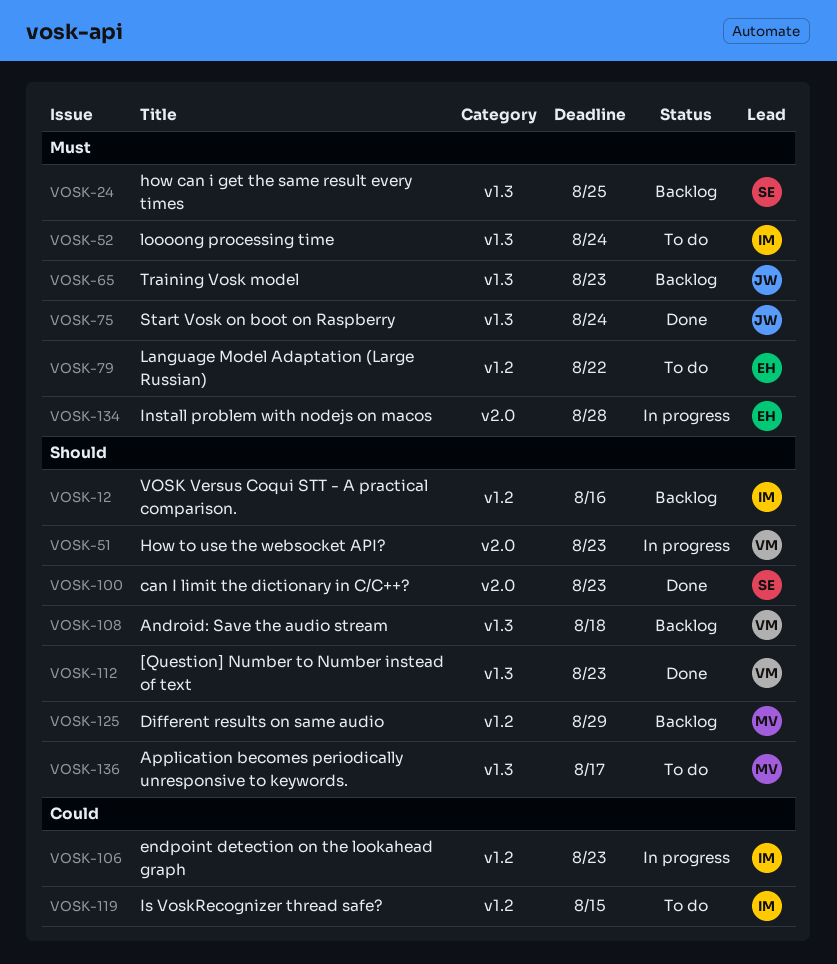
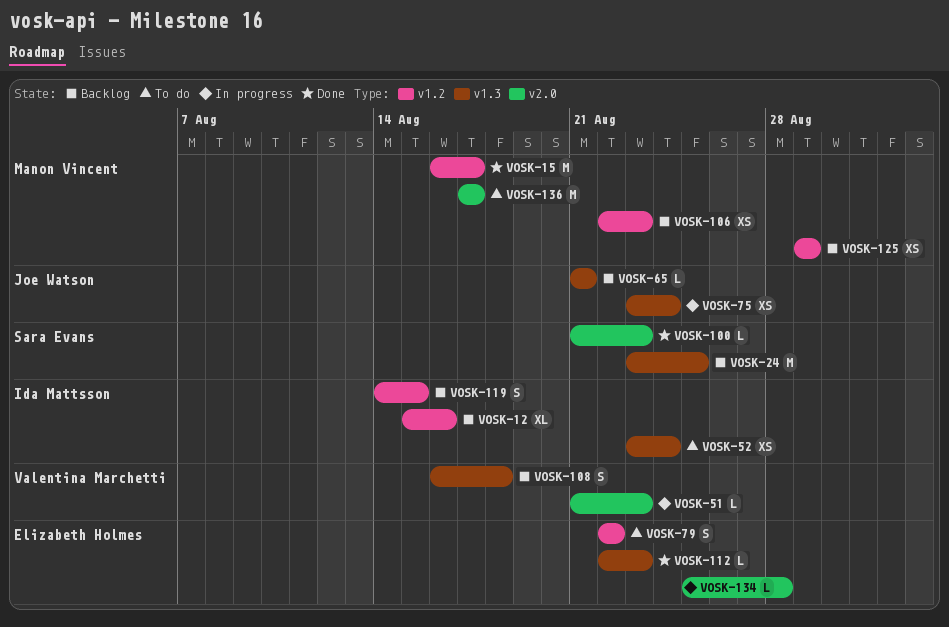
VOSK-15: none -> present
VOSK-65, due: Aug 23 -> Aug 21
VOSK-75, status: Done -> In progress
VOSK-106, status: In progress -> Backlog
VOSK-106, owner: Ida Mattsson -> Manon Vincent
VOSK-112, owner: Valentina Marchetti -> Elizabeth Holmes
VOSK-119, status: To do -> Backlog
VOSK-136, label: v1.3 -> v2.0

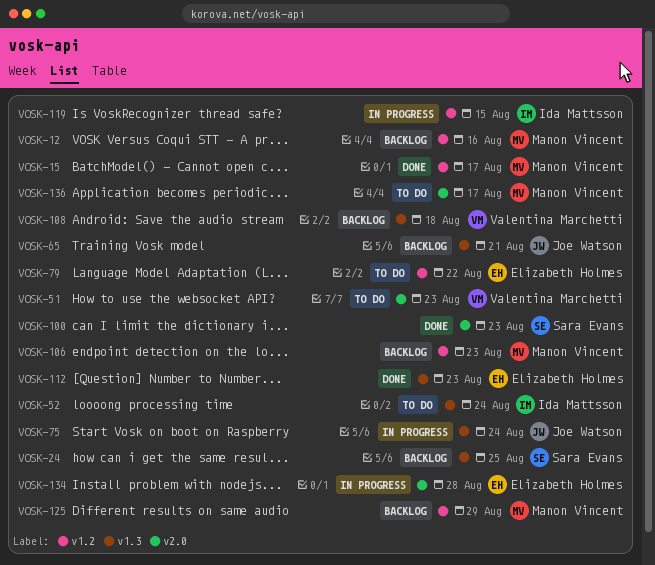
VOSK-12, owner: Ida Mattsson -> Manon Vincent
VOSK-51, status: In progress -> To do
VOSK-119, status: Backlog -> In progress

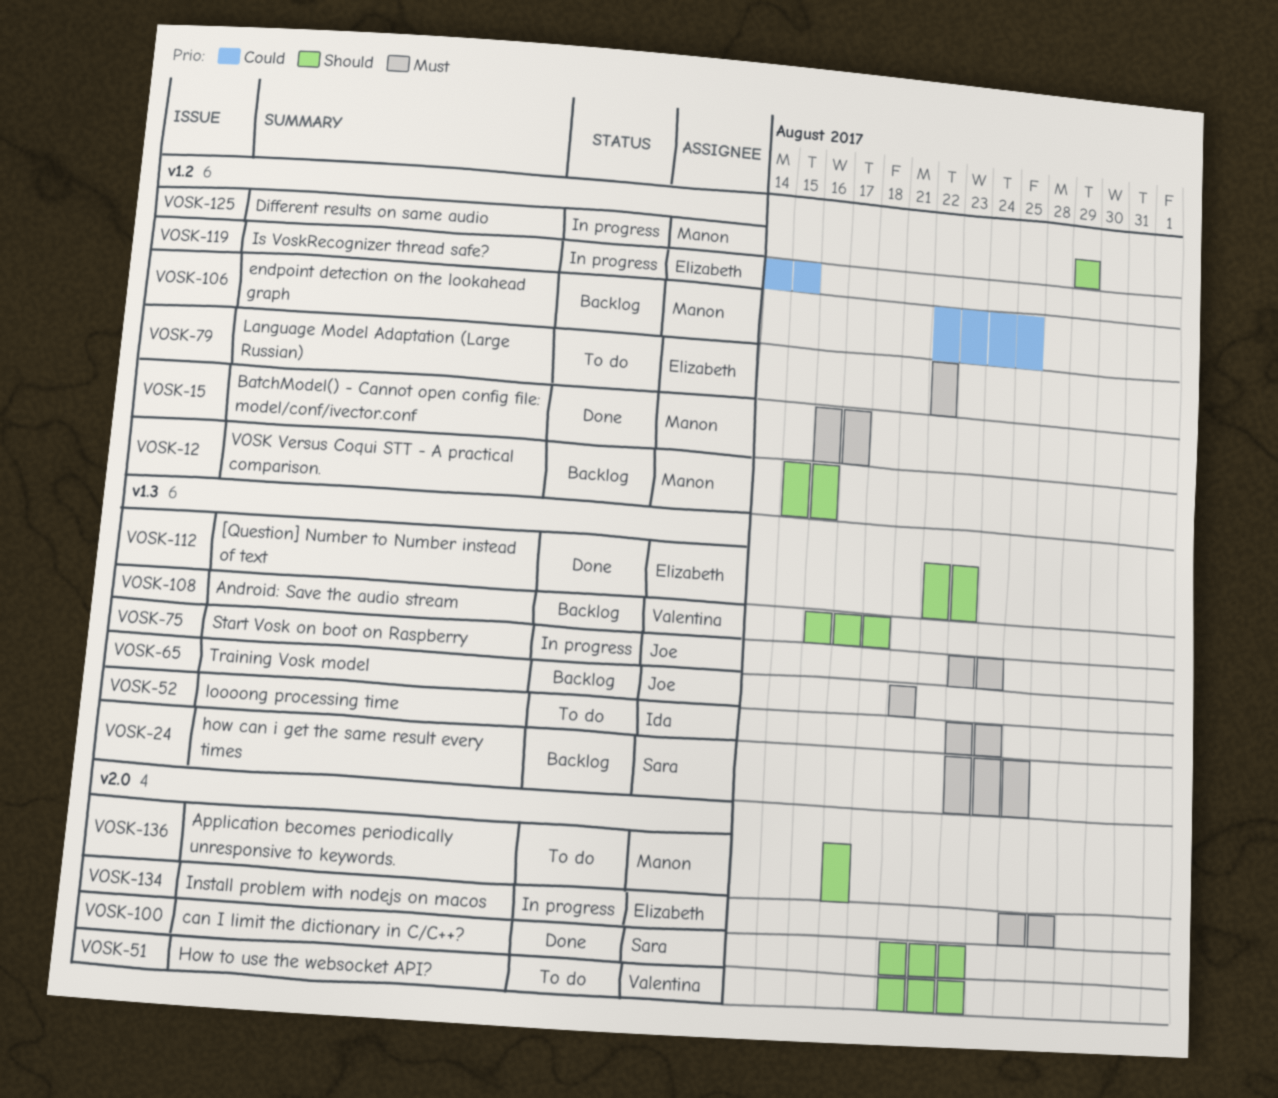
VOSK-106, due: Aug 23 -> Aug 25
VOSK-119, owner: Ida Mattsson -> Elizabeth Holmes
VOSK-125, status: Backlog -> In progress

